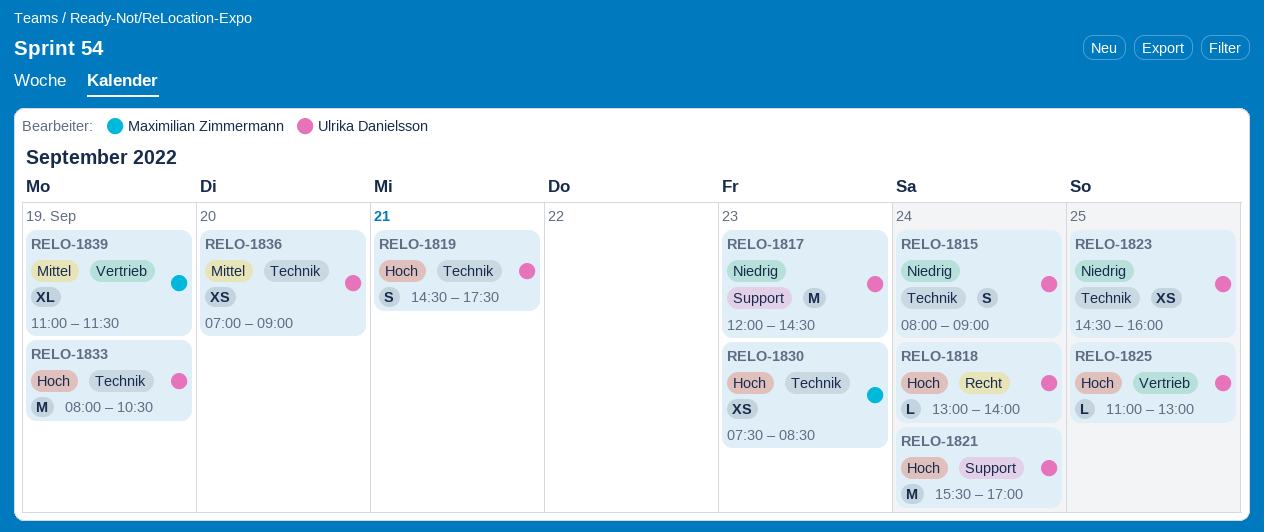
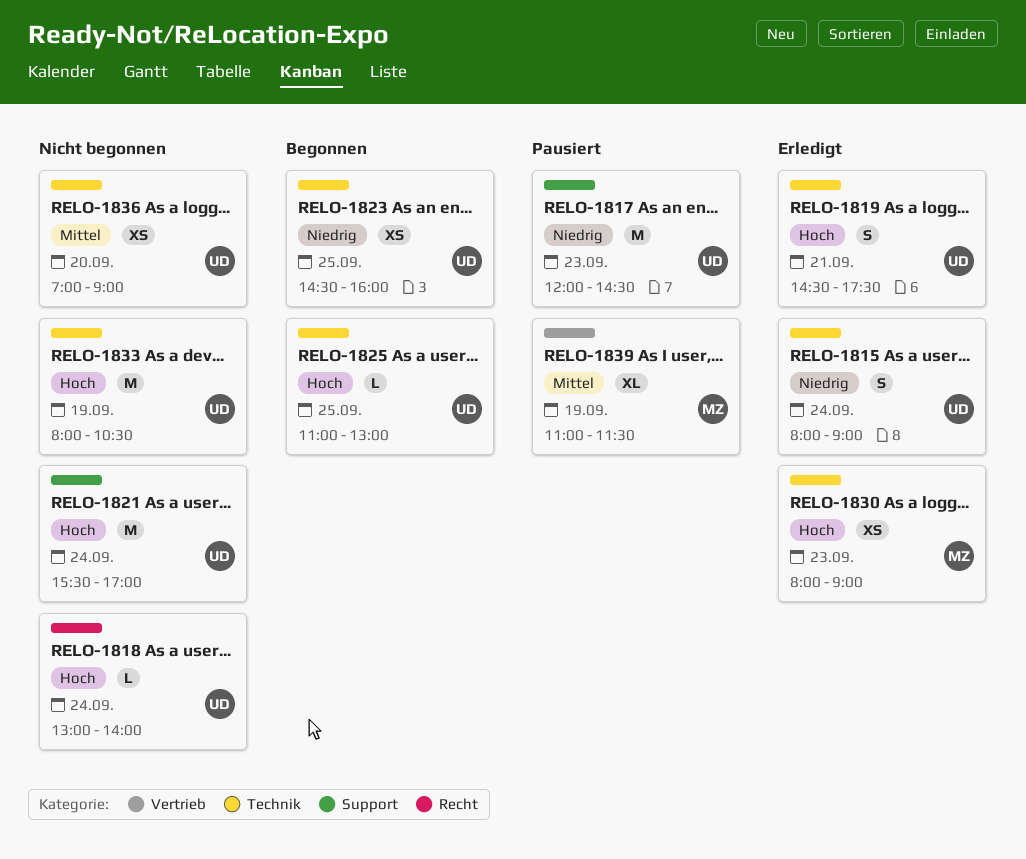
RELO-1825, label: Vertrieb -> Technik
RELO-1830, begins: 07:30 -> 08:00
RELO-1830, ends: 08:30 -> 09:00

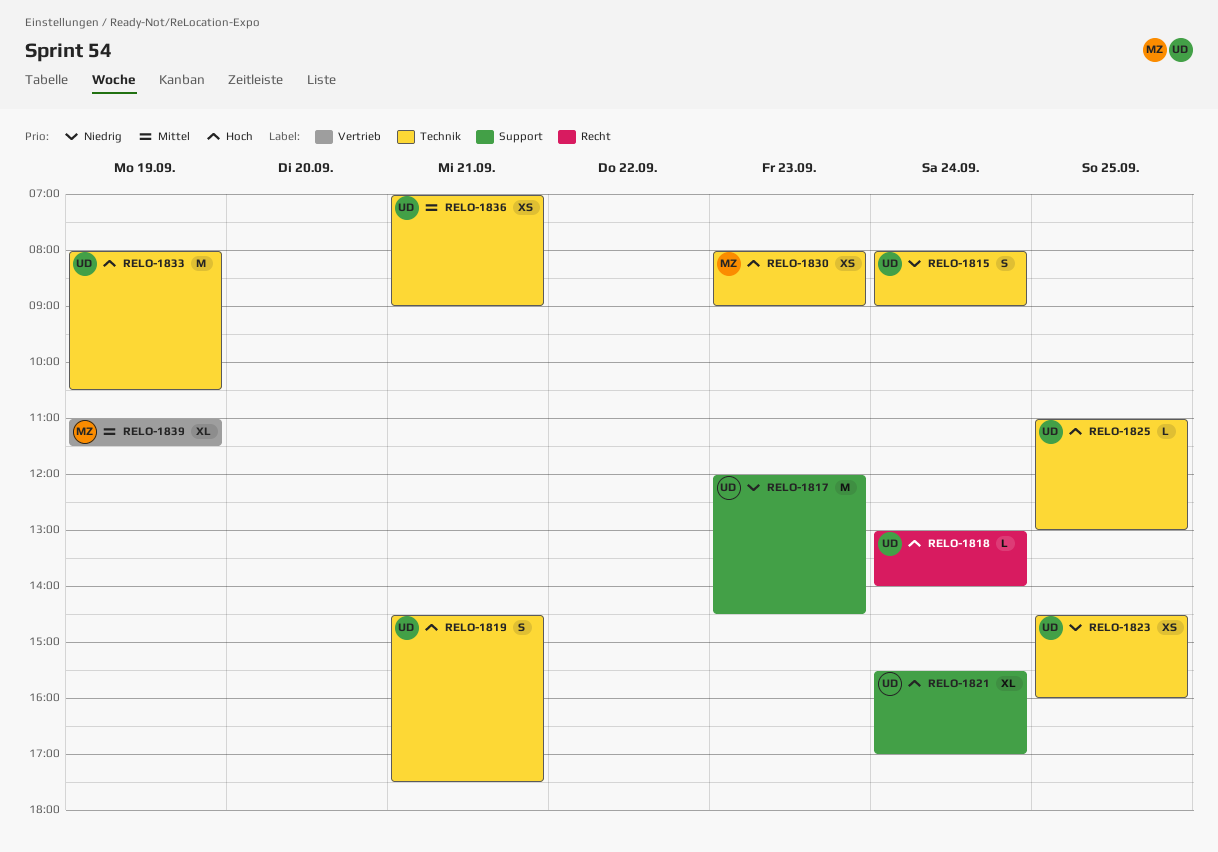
RELO-1821, estimate: M -> XL
RELO-1836, day: Sep 20 -> Sep 21

